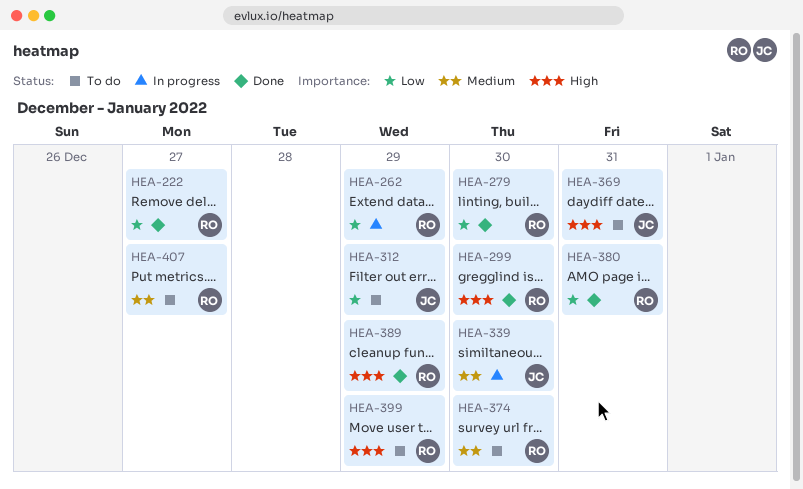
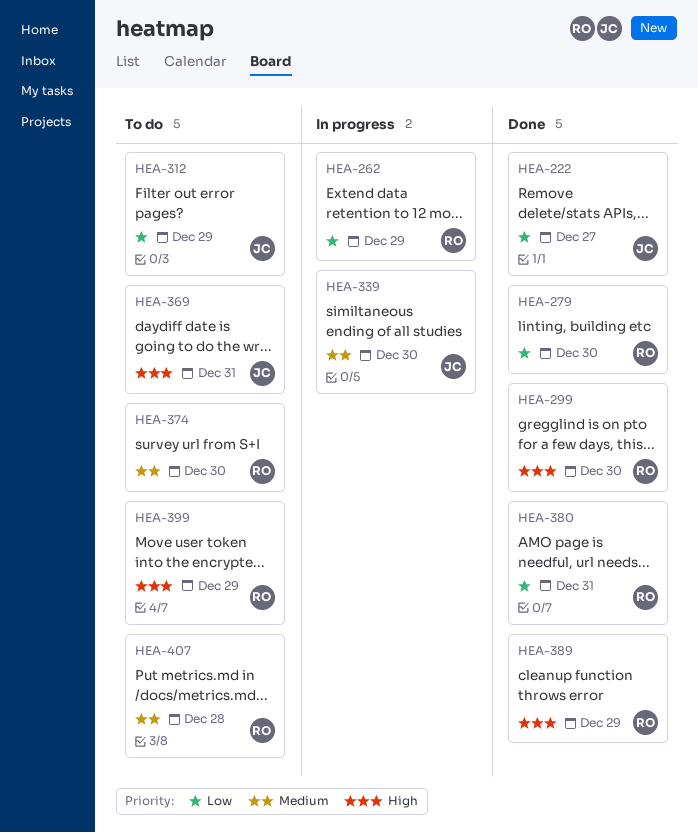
HEA-222, owner: RO -> JC
HEA-407, due: Dec 27 -> Dec 28

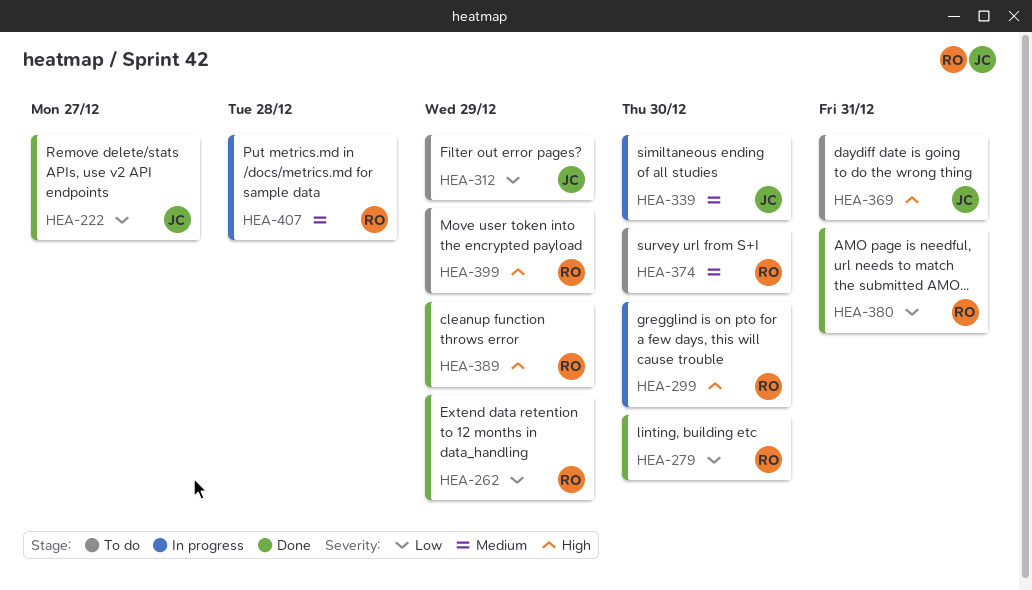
HEA-262, status: In progress -> Done
HEA-299, status: Done -> In progress
HEA-407, status: To do -> In progress

